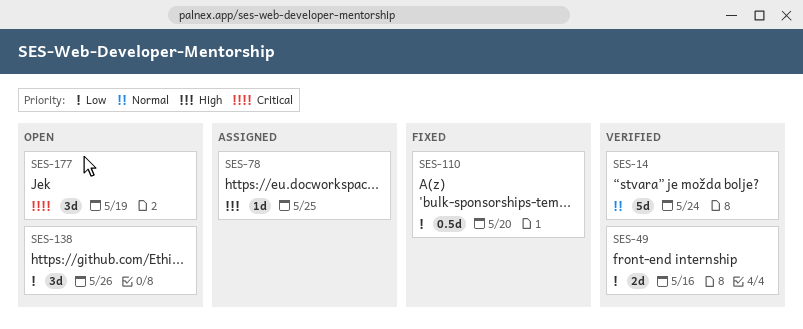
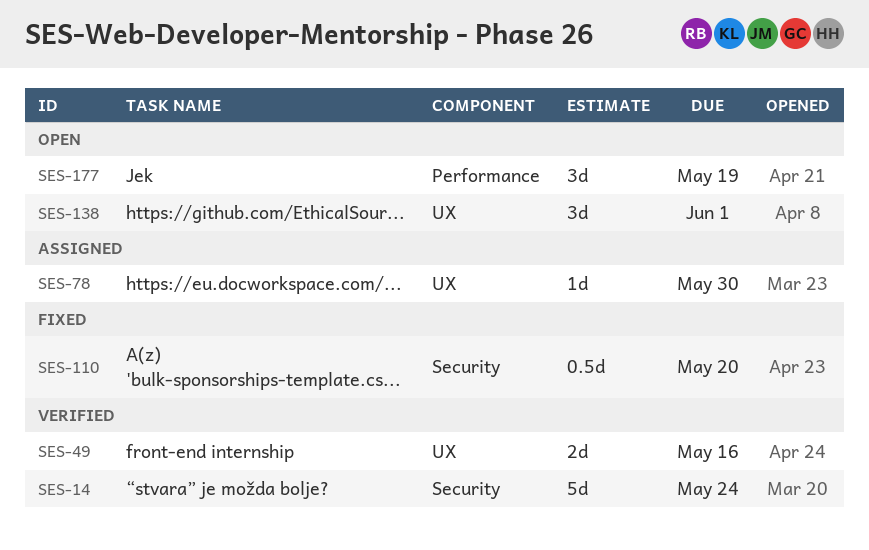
SES-78, due: May 25 -> May 30
SES-138, due: May 26 -> Jun 1

